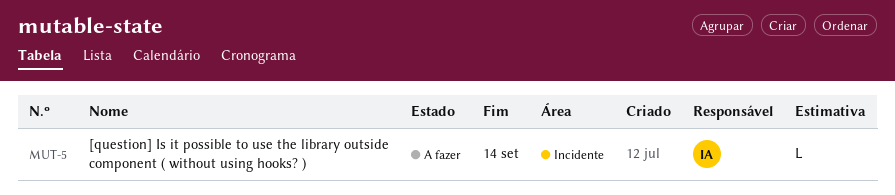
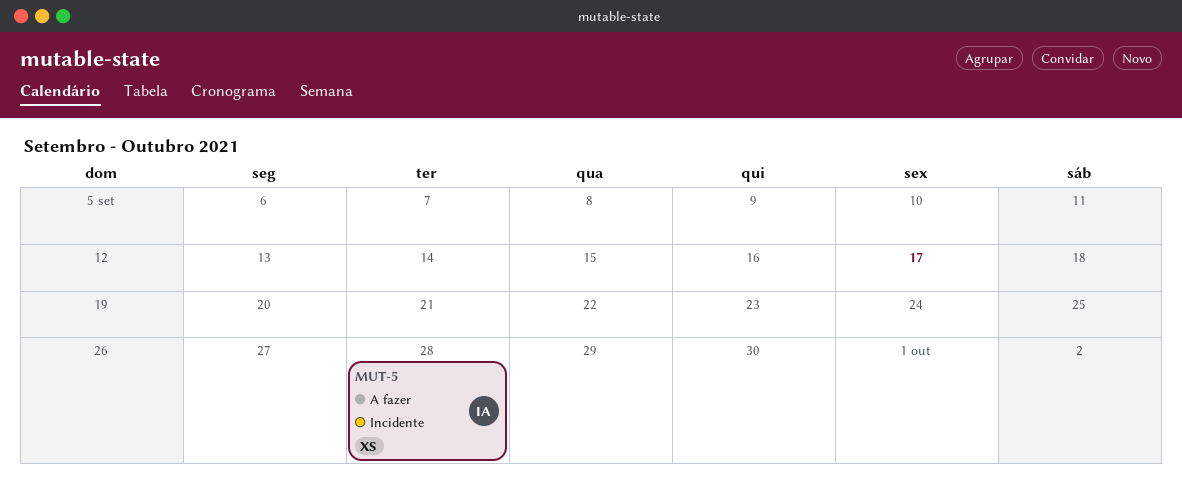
MUT-5, estimate: L -> XS
MUT-5, due: Sep 14 -> Sep 28

